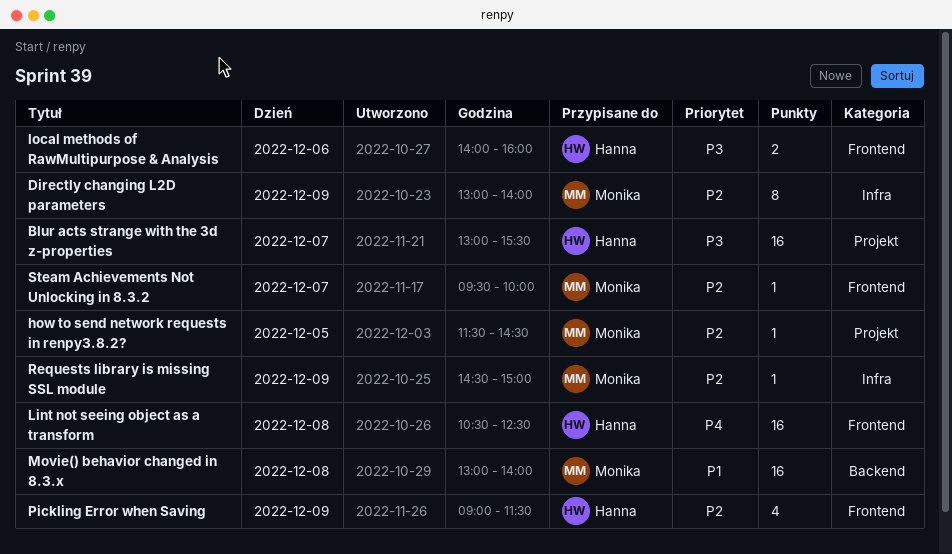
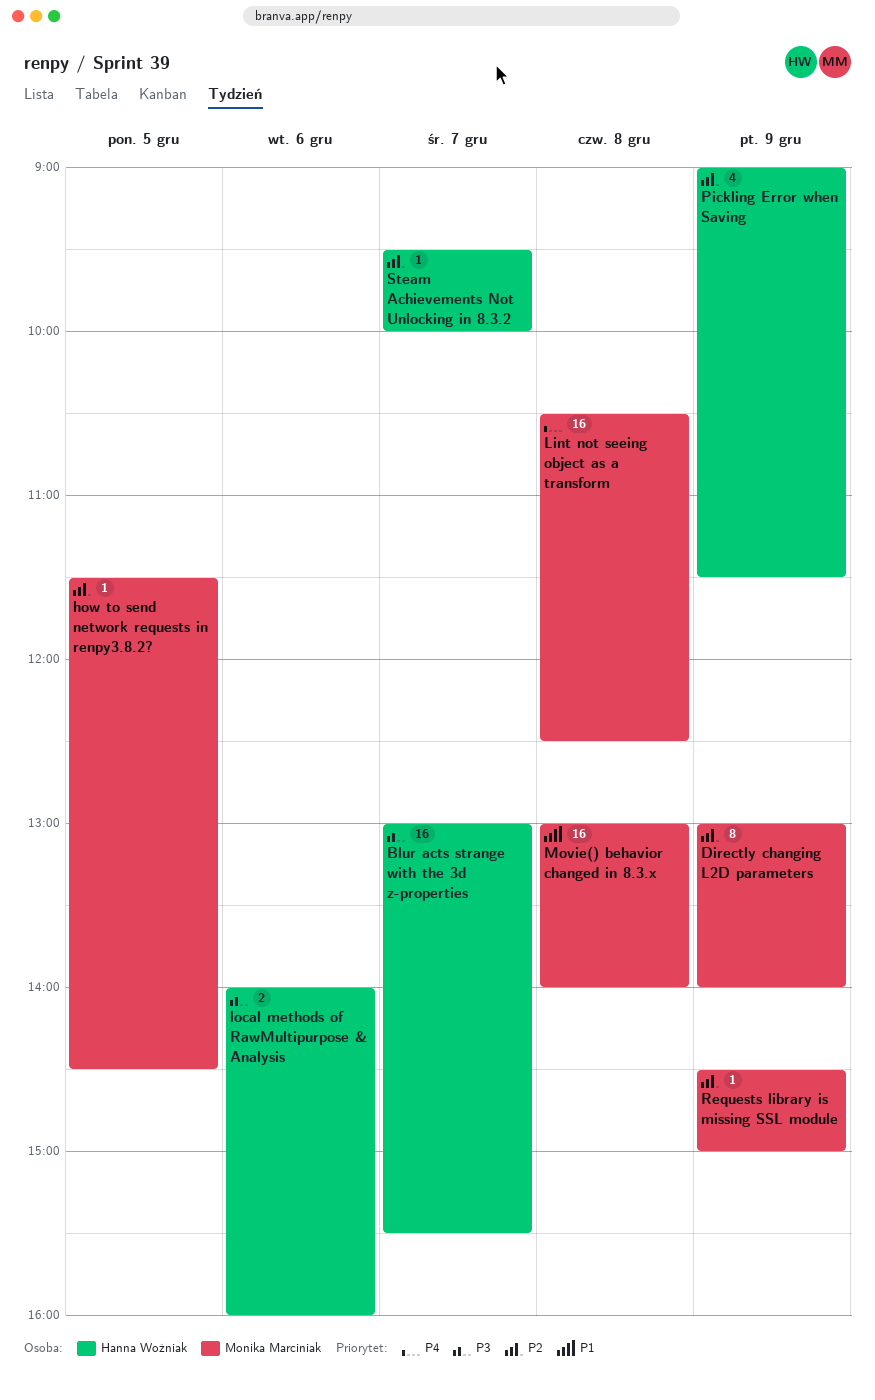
Lint not seeing object as a transform, owner: Hanna Woźniak -> Monika Marciniak
Steam Achievements Not Unlocking in 8.3.2, owner: Monika Marciniak -> Hanna Woźniak

